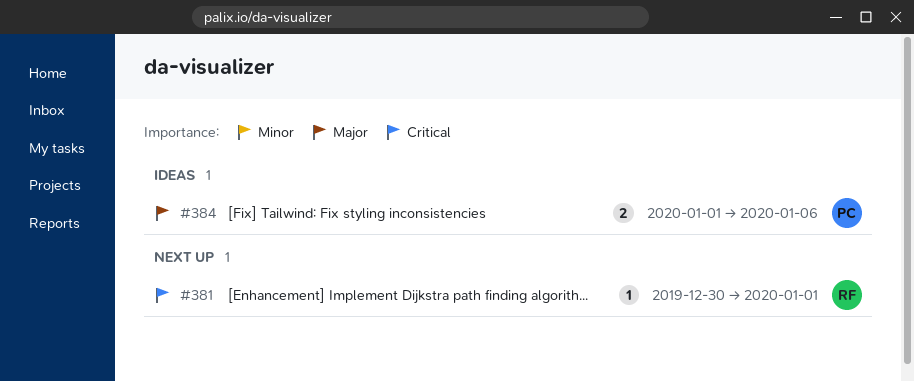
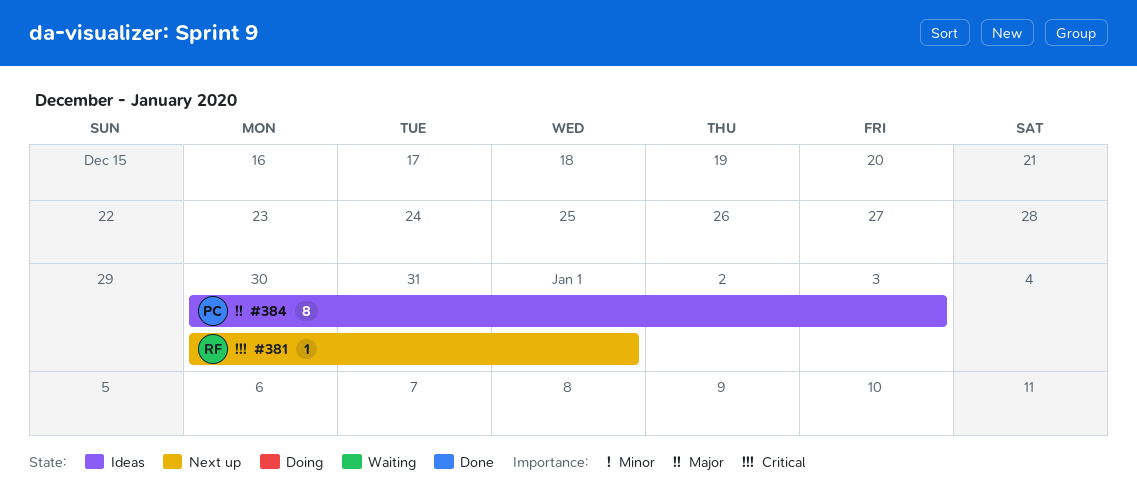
#384, estimate: 2 -> 8
#384, start: Jan 1 -> Dec 30
#384, due: Jan 6 -> Jan 3

